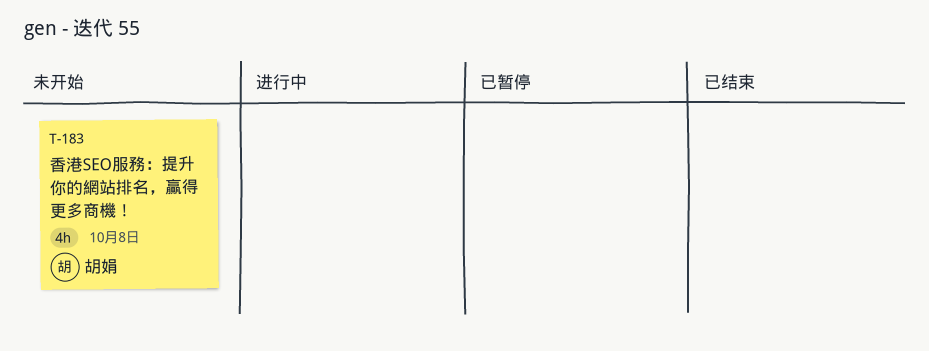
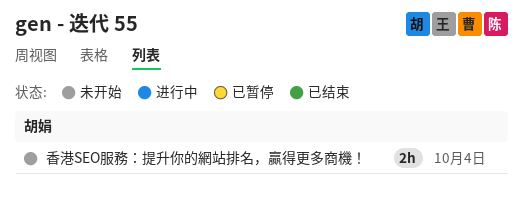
香港SEO服務：提升你的網站排名，贏得更多商機！, estimate: 4h -> 2h
香港SEO服務：提升你的網站排名，贏得更多商機！, due: Oct 8 -> Oct 4

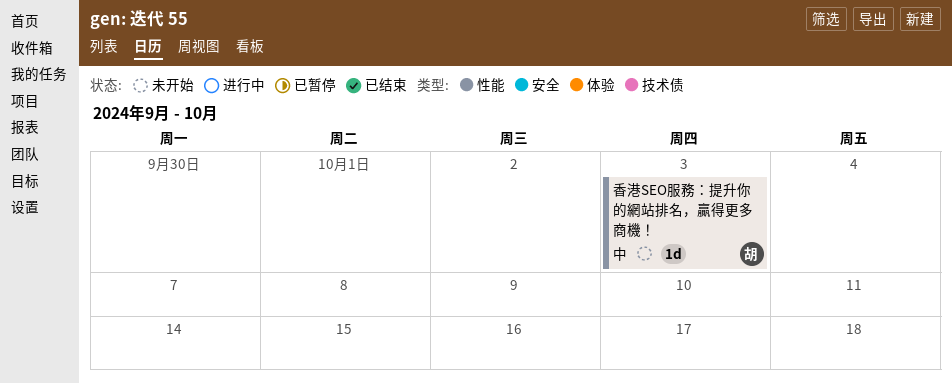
香港SEO服務：提升你的網站排名，贏得更多商機！, estimate: 2h -> 1d
香港SEO服務：提升你的網站排名，贏得更多商機！, due: Oct 4 -> Oct 3

